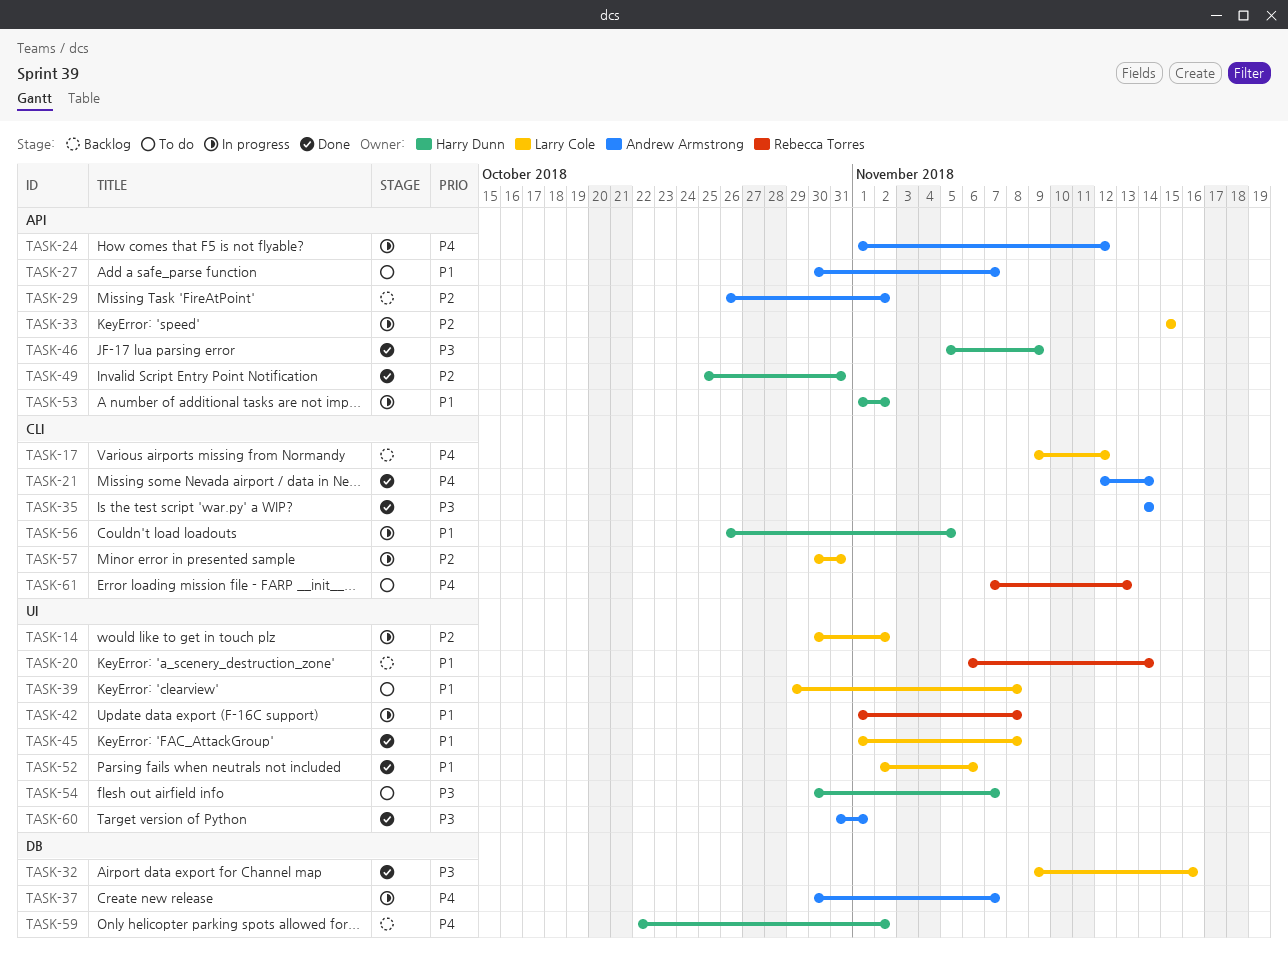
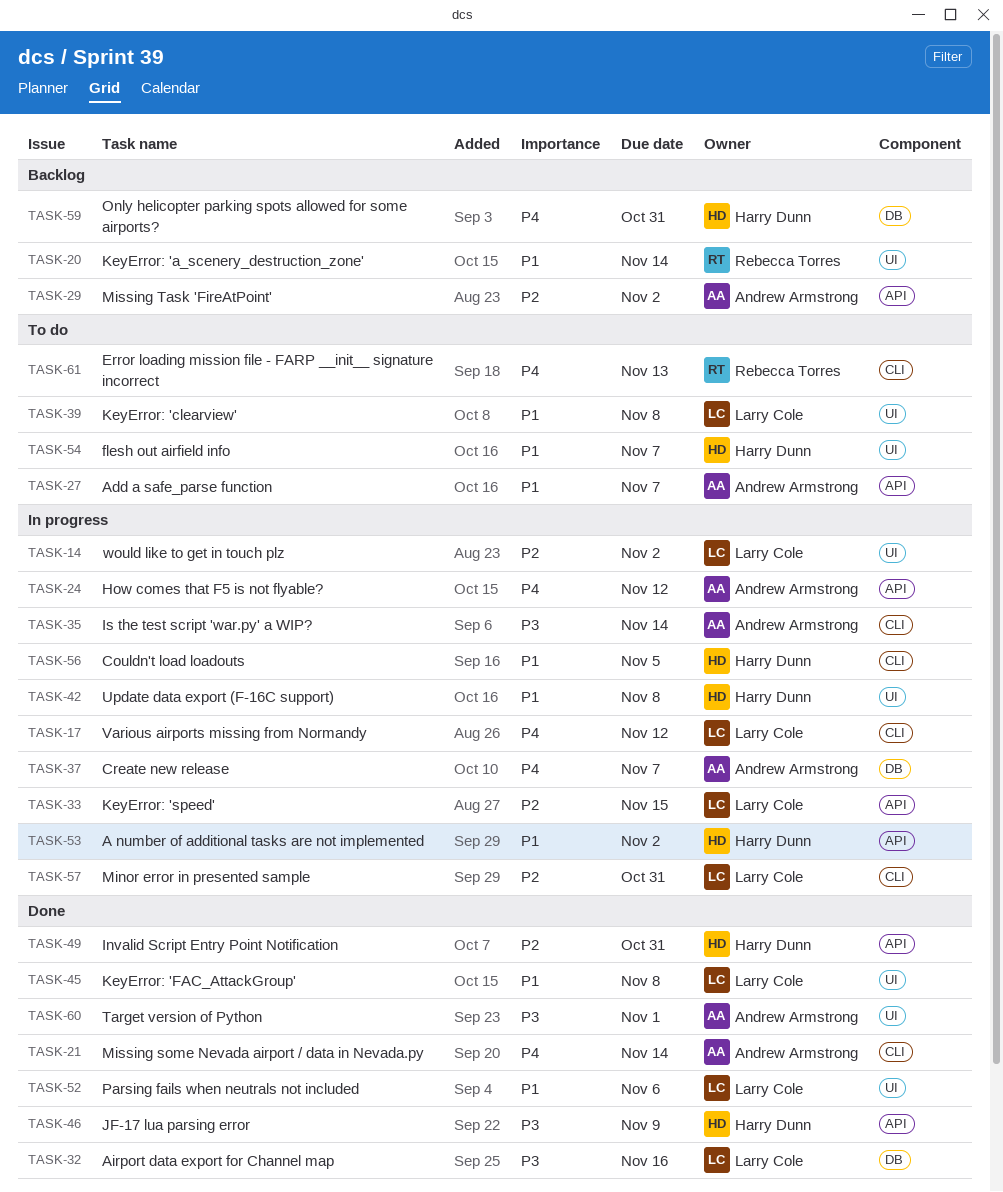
TASK-17, status: Backlog -> In progress
TASK-35, status: Done -> In progress
TASK-42, owner: Rebecca Torres -> Harry Dunn
TASK-54, priority: P3 -> P1
TASK-59, due: Nov 2 -> Oct 31

